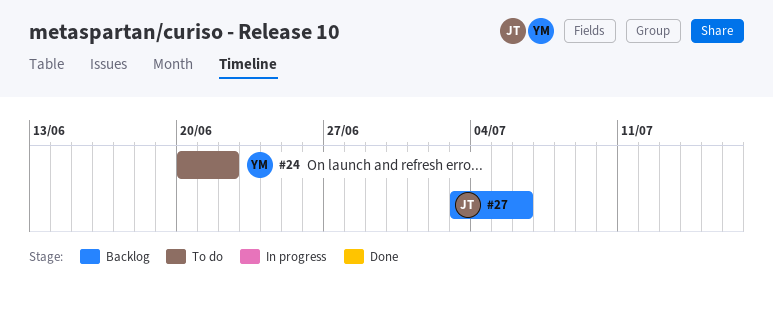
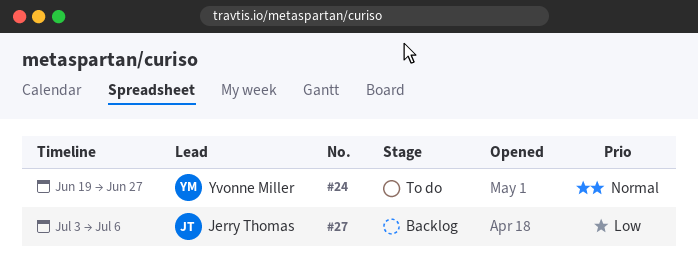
#24, start: Jun 20 -> Jun 19
#24, due: Jun 22 -> Jun 27

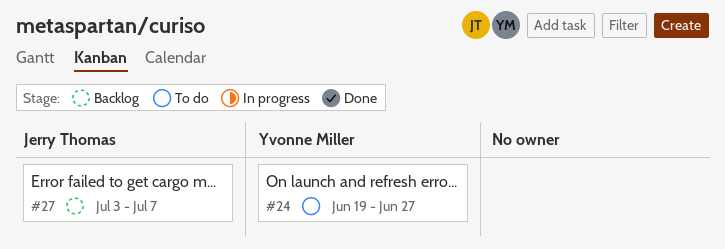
#27, due: Jul 6 -> Jul 7

